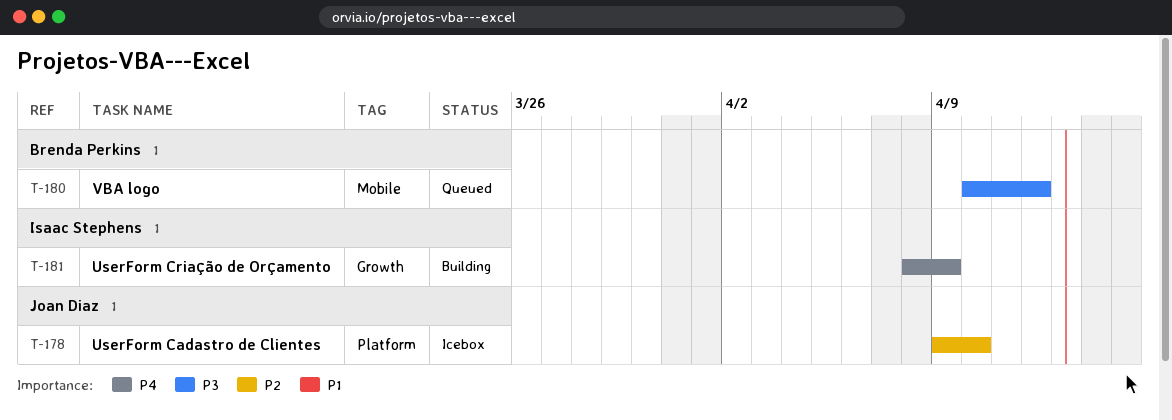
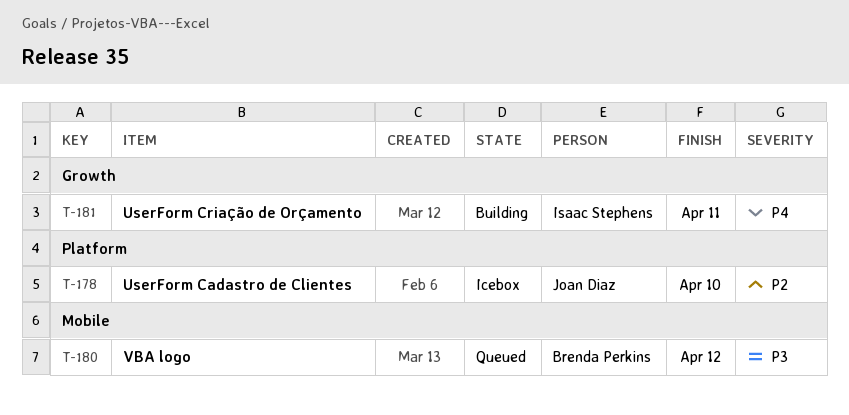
T-181, due: Apr 9 -> Apr 11

